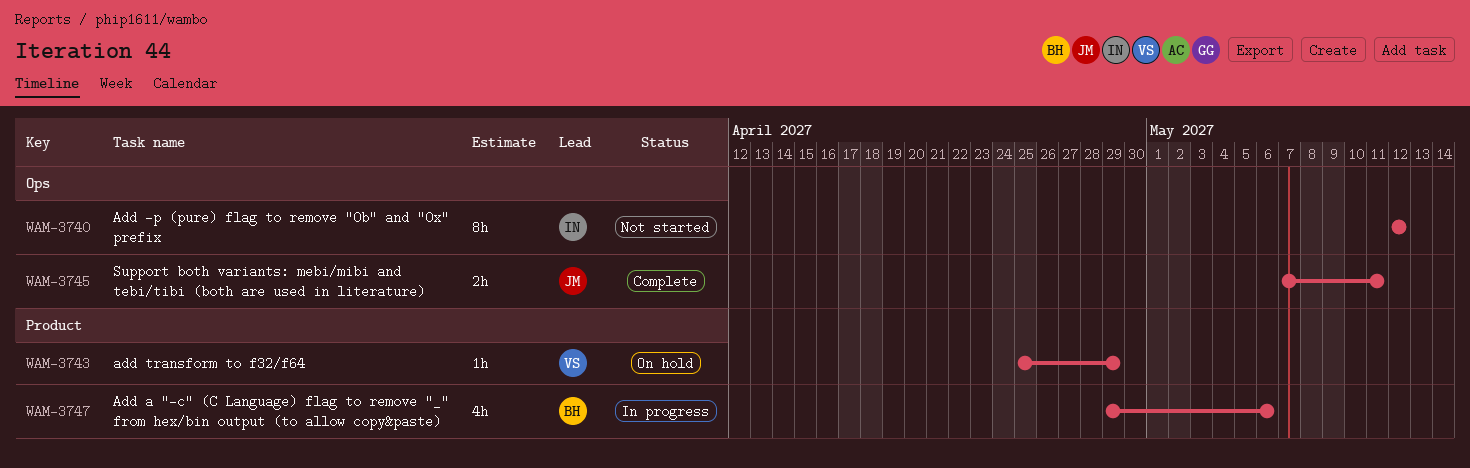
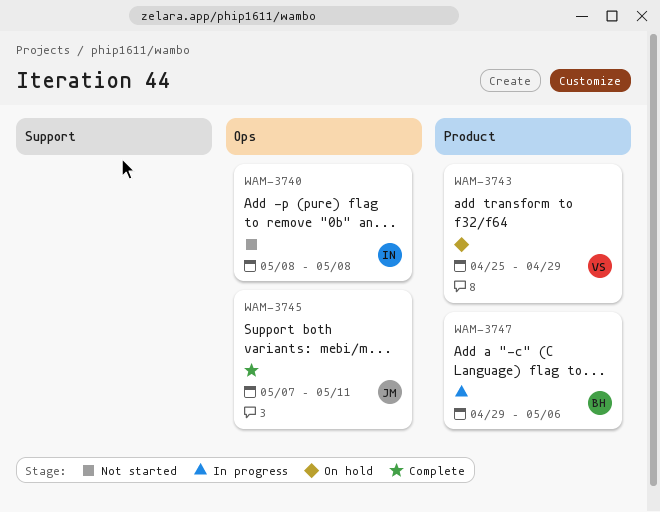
WAM-3740, start: May 12 -> May 8
WAM-3740, due: May 12 -> May 8

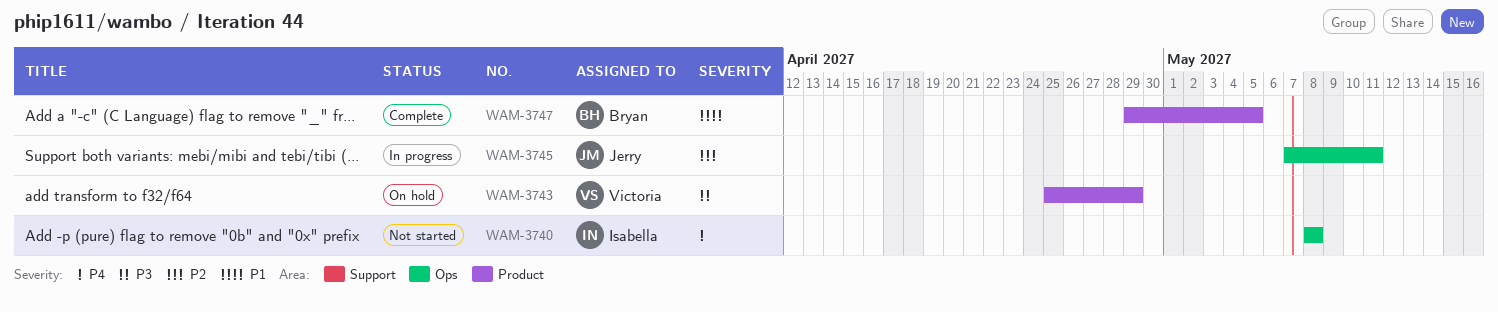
WAM-3745, status: Complete -> In progress
WAM-3747, status: In progress -> Complete
WAM-3747, due: May 6 -> May 5

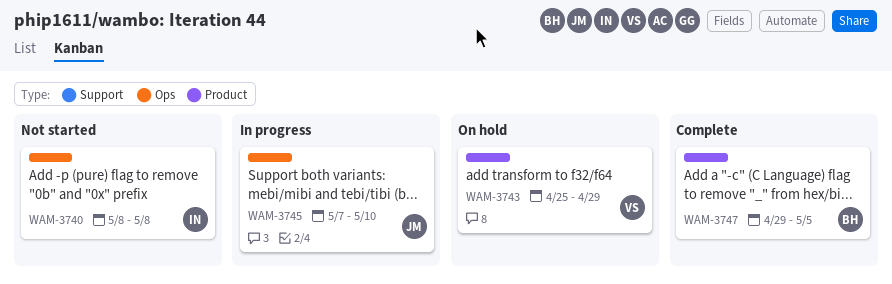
WAM-3745, due: May 11 -> May 10

